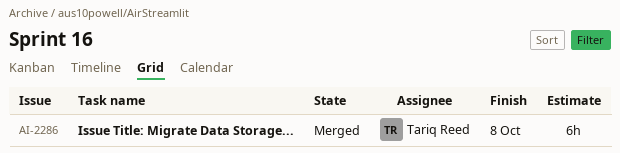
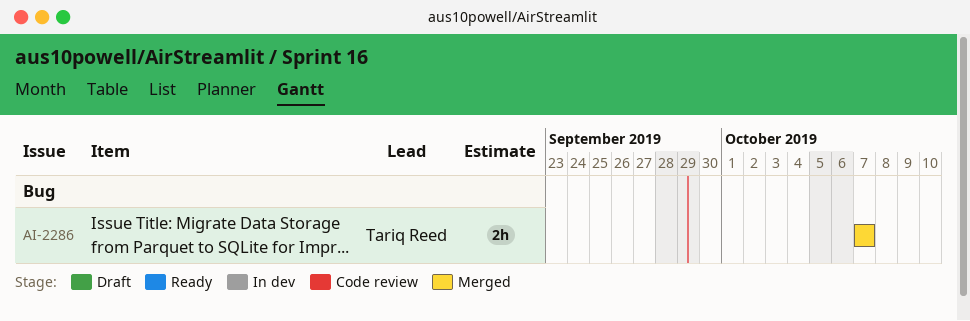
AI-2286, estimate: 6h -> 2h
AI-2286, due: Oct 8 -> Oct 7

